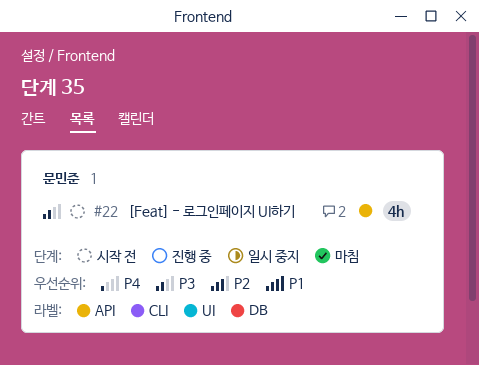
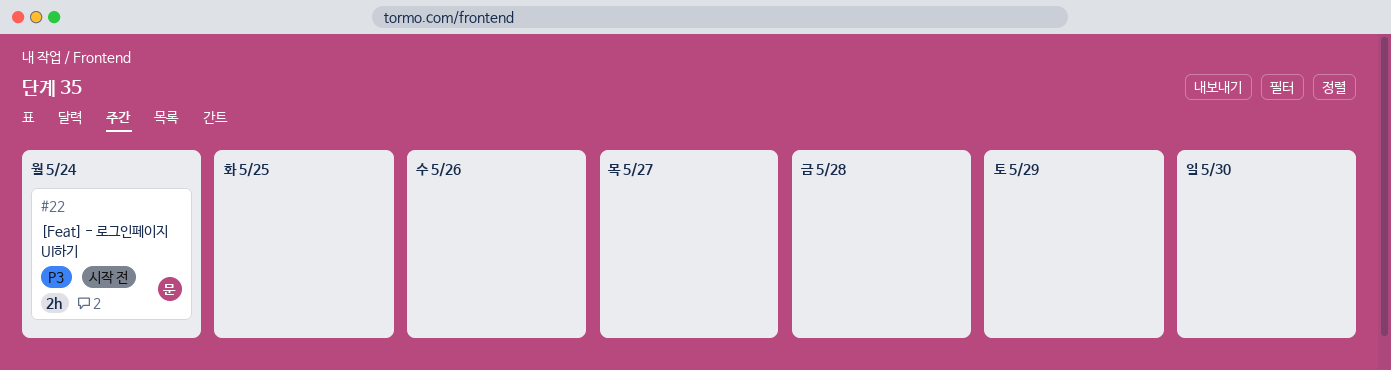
#22, estimate: 4h -> 2h

